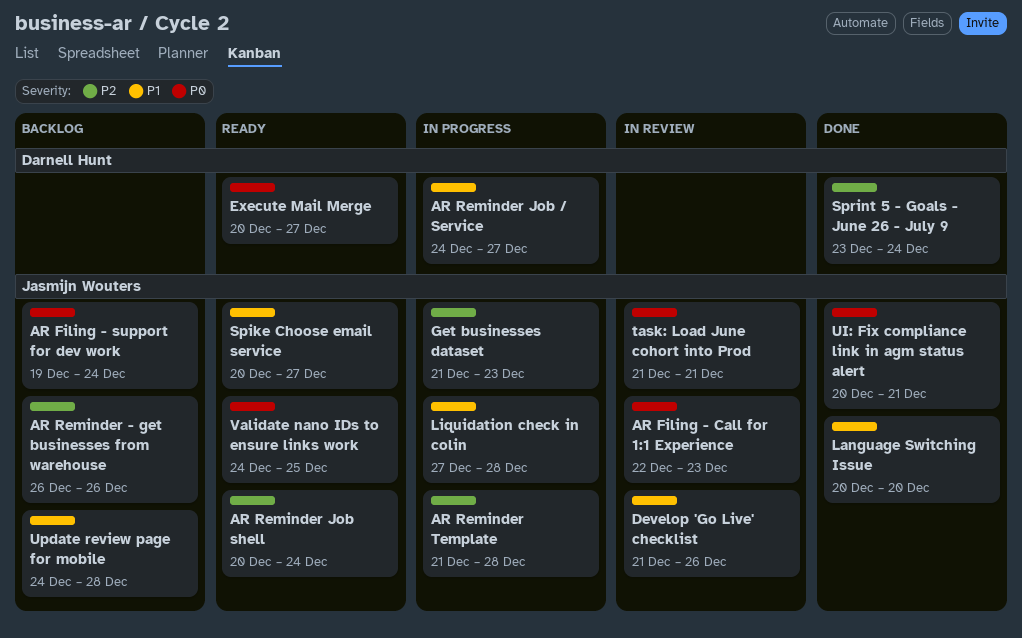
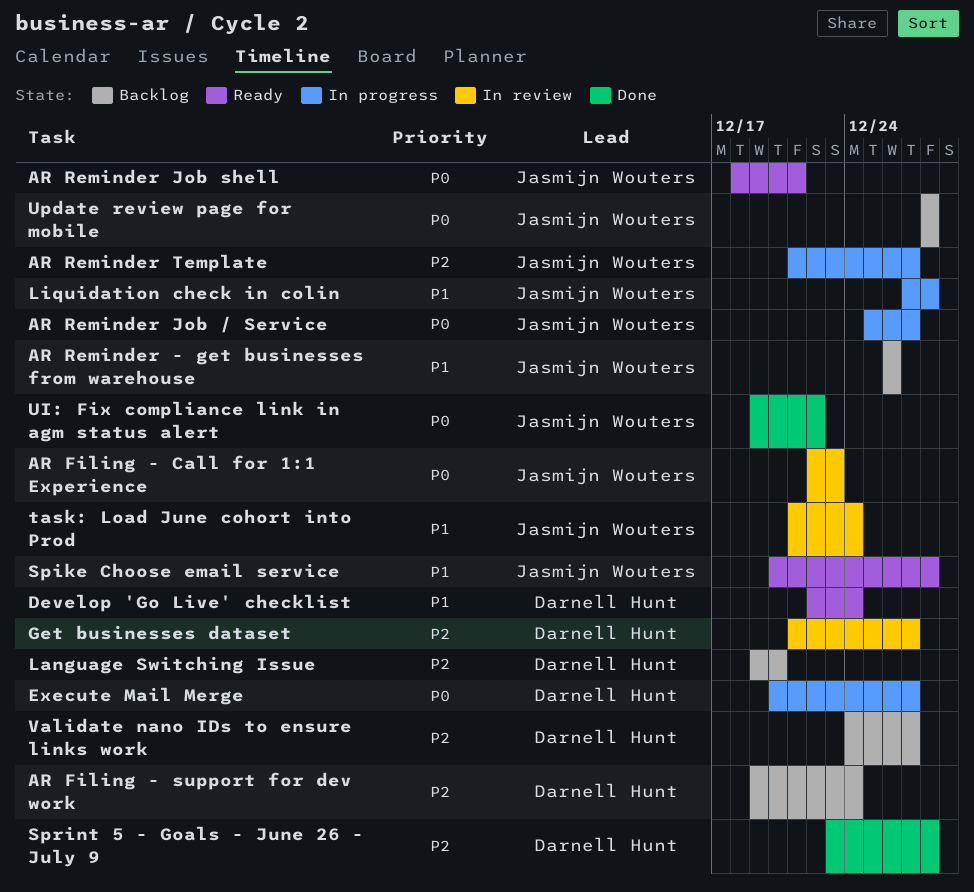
AR Filing - support for dev work, owner: Jasmijn Wouters -> Darnell Hunt
AR Filing - support for dev work, priority: P0 -> P2
AR Reminder - get businesses from warehouse, priority: P2 -> P1
AR Reminder Job / Service, owner: Darnell Hunt -> Jasmijn Wouters
AR Reminder Job / Service, priority: P1 -> P0
AR Reminder Job / Service, start: Dec 24 -> Dec 25
AR Reminder Job shell, priority: P2 -> P0
AR Reminder Job shell, start: Dec 20 -> Dec 18
AR Reminder Job shell, due: Dec 24 -> Dec 21
AR Reminder Template, due: Dec 28 -> Dec 27
Develop 'Go Live' checklist, status: In review -> Ready
Develop 'Go Live' checklist, owner: Jasmijn Wouters -> Darnell Hunt
Develop 'Go Live' checklist, start: Dec 21 -> Dec 22
Develop 'Go Live' checklist, due: Dec 26 -> Dec 24
Execute Mail Merge, status: Ready -> In progress
Get businesses dataset, status: In progress -> In review
Get businesses dataset, owner: Jasmijn Wouters -> Darnell Hunt
Get businesses dataset, due: Dec 23 -> Dec 27
Language Switching Issue, status: Done -> Backlog
Language Switching Issue, owner: Jasmijn Wouters -> Darnell Hunt
Language Switching Issue, priority: P1 -> P2
Language Switching Issue, start: Dec 20 -> Dec 19
Spike Choose email service, due: Dec 27 -> Dec 28
Sprint 5 - Goals - June 26 - July 9, due: Dec 24 -> Dec 28
task: Load June cohort into Prod, priority: P0 -> P1
task: Load June cohort into Prod, due: Dec 21 -> Dec 24
UI: Fix compliance link in agm status alert, start: Dec 20 -> Dec 19
UI: Fix compliance link in agm status alert, due: Dec 21 -> Dec 22
Update review page for mobile, priority: P1 -> P0
Update review page for mobile, start: Dec 24 -> Dec 28
Validate nano IDs to ensure links work, status: Ready -> Backlog
Validate nano IDs to ensure links work, owner: Jasmijn Wouters -> Darnell Hunt
Validate nano IDs to ensure links work, priority: P0 -> P2
Validate nano IDs to ensure links work, due: Dec 25 -> Dec 27

